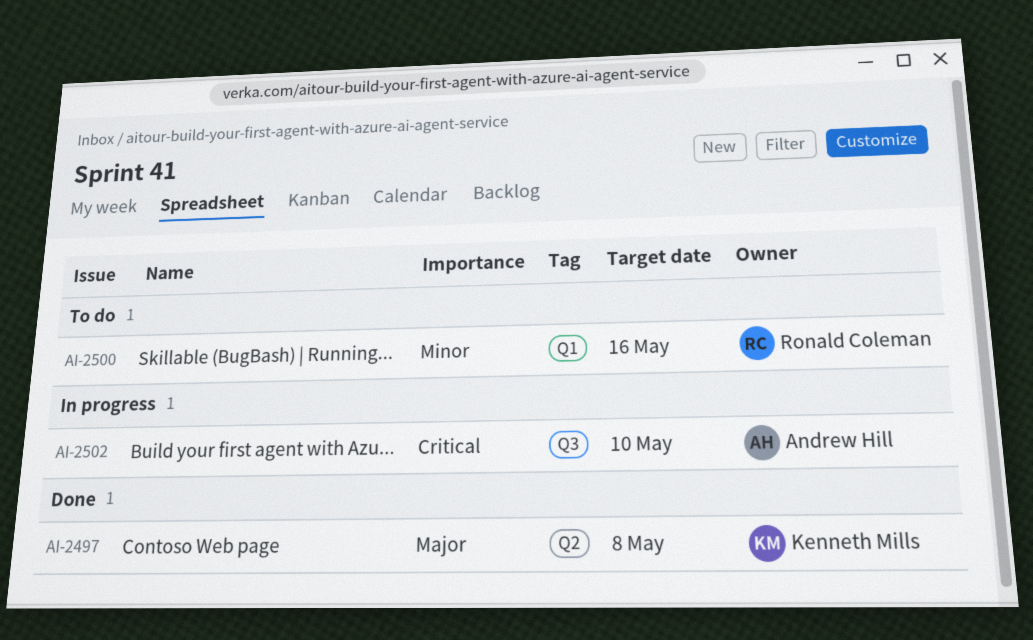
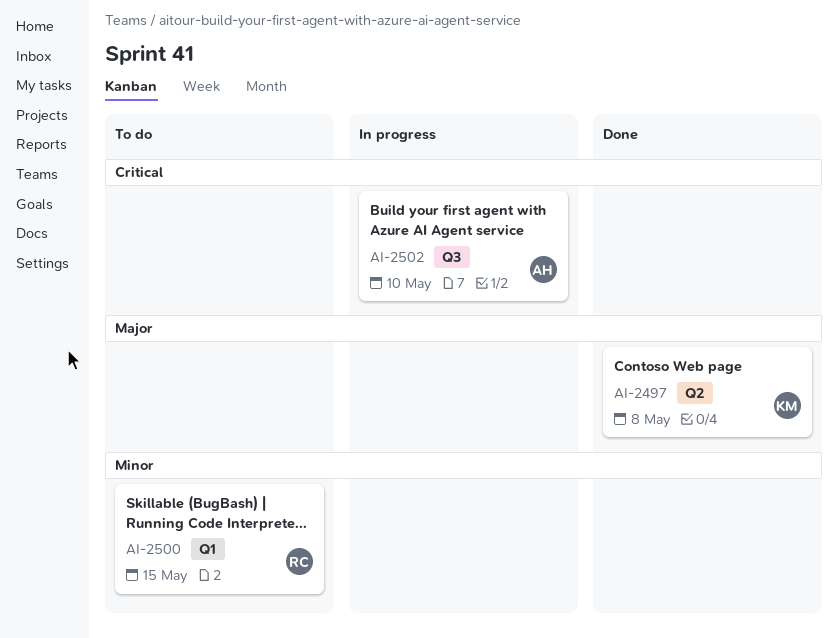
AI-2500, due: May 16 -> May 15

